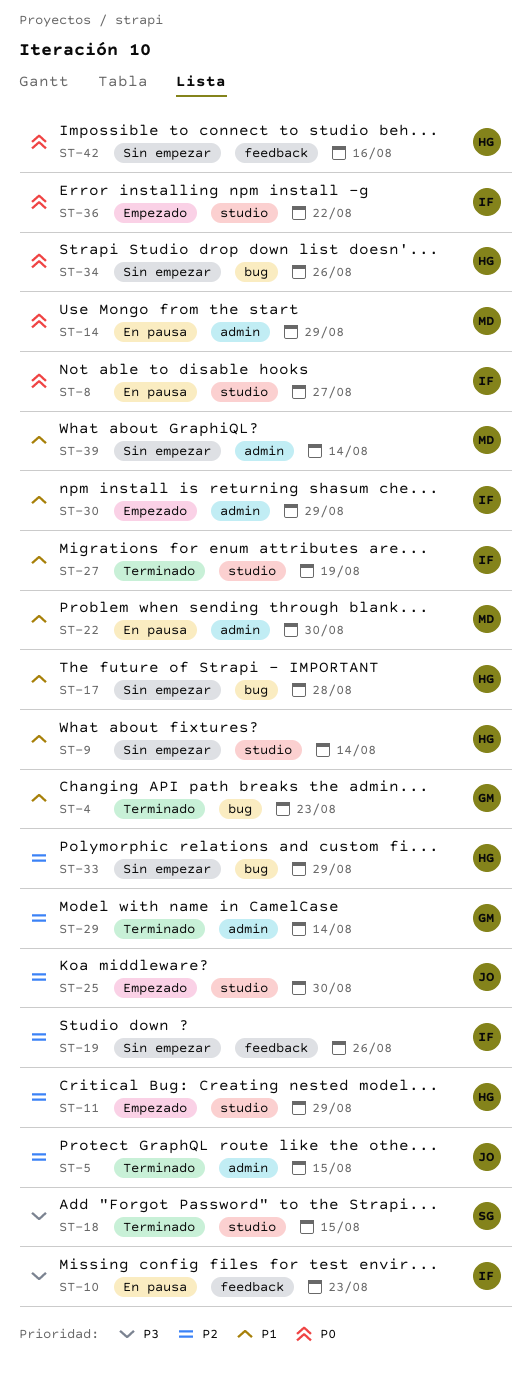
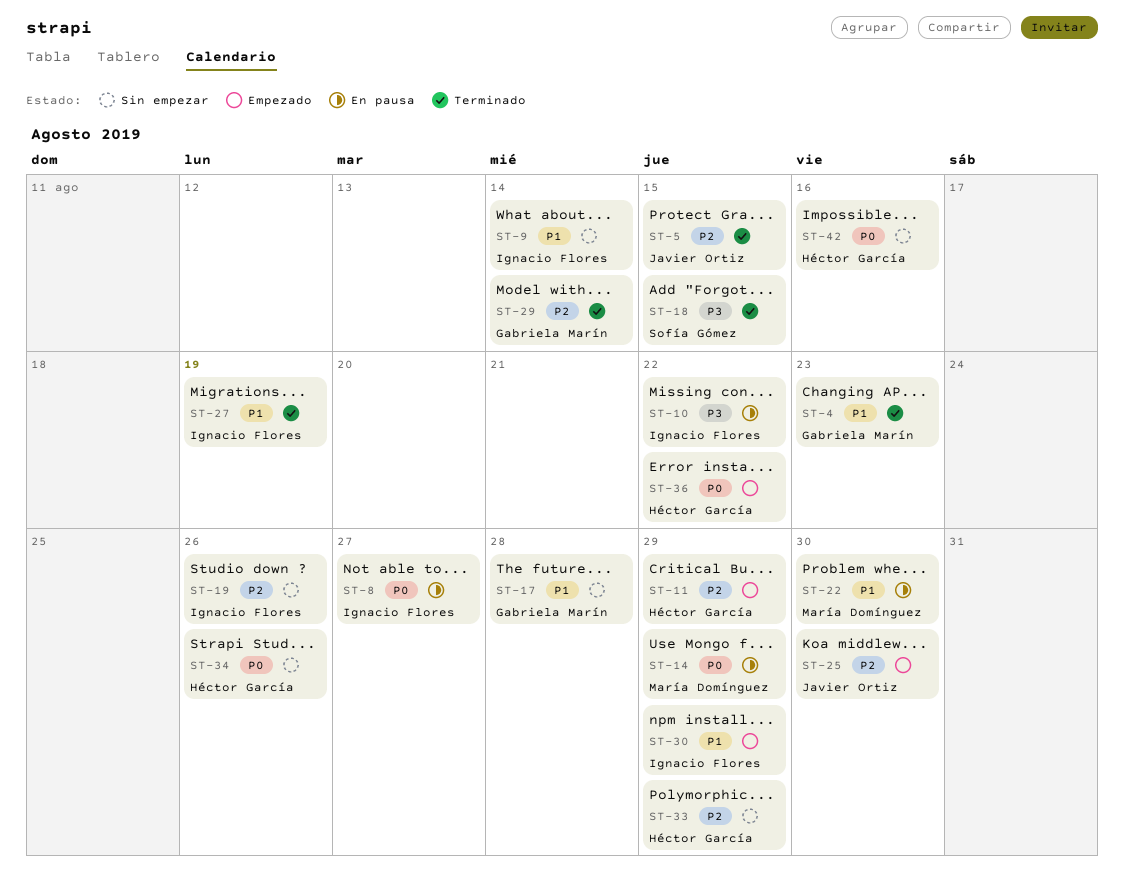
ST-9, owner: Héctor García -> Ignacio Flores
ST-10, due: Aug 23 -> Aug 22
ST-17, owner: Héctor García -> Gabriela Marín
ST-36, owner: Ignacio Flores -> Héctor García
ST-39: present -> none

